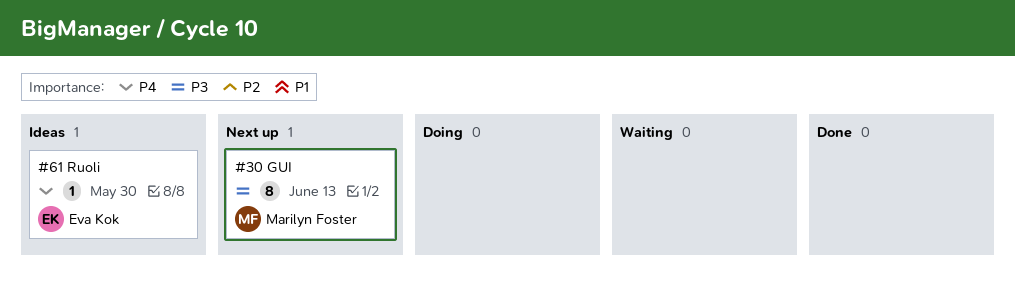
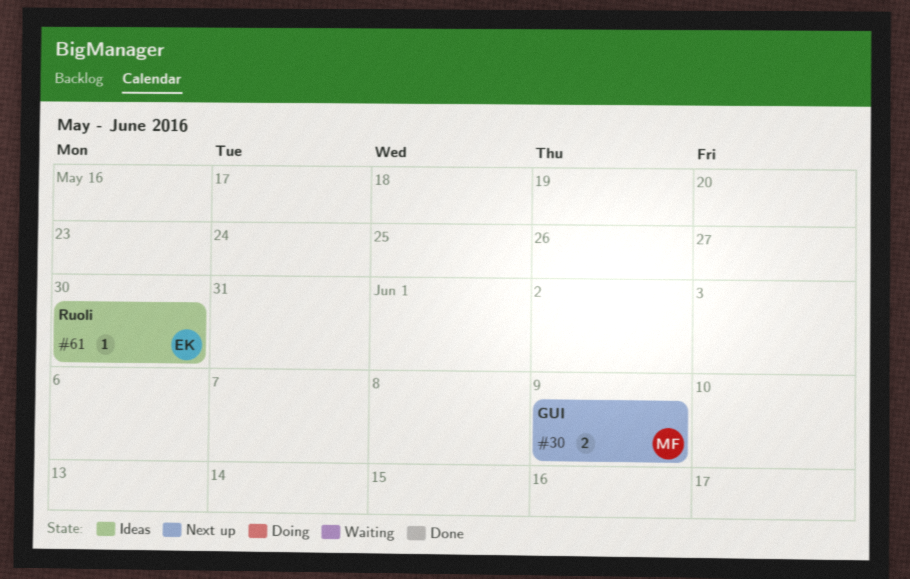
#30, estimate: 8 -> 2
#30, due: Jun 13 -> Jun 9

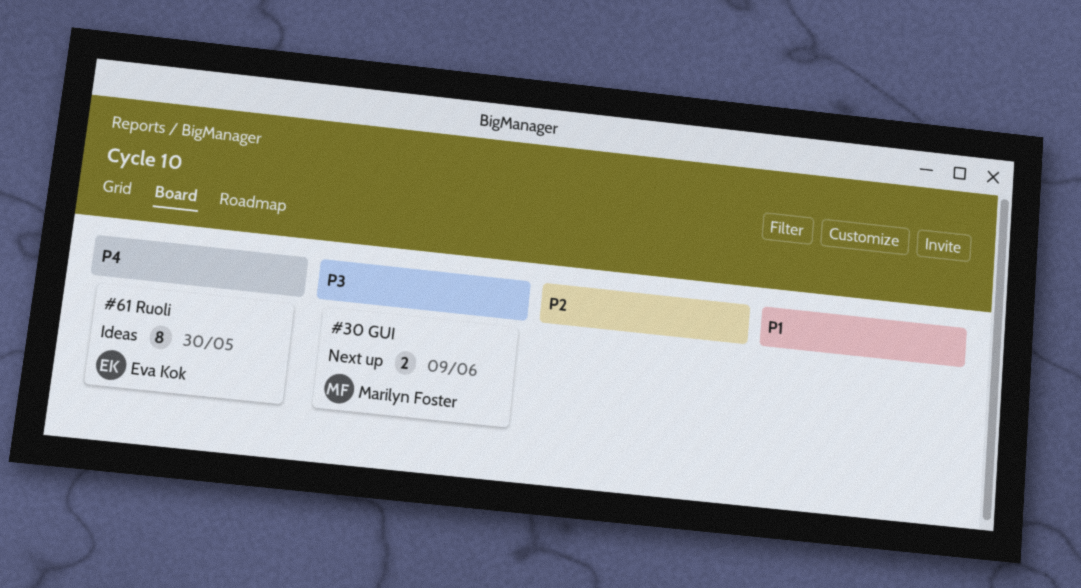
#61, estimate: 1 -> 8

